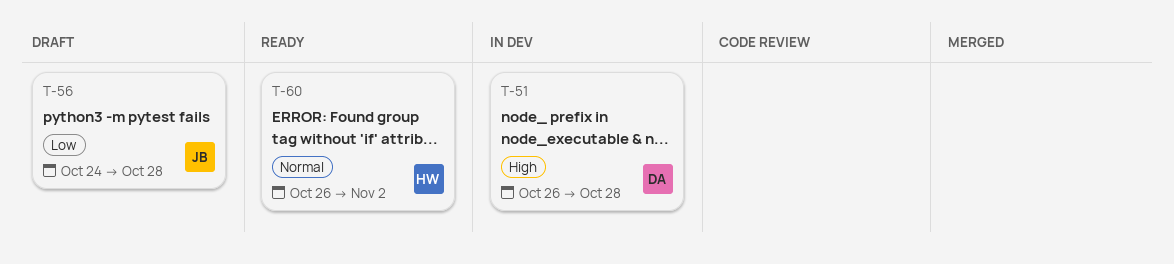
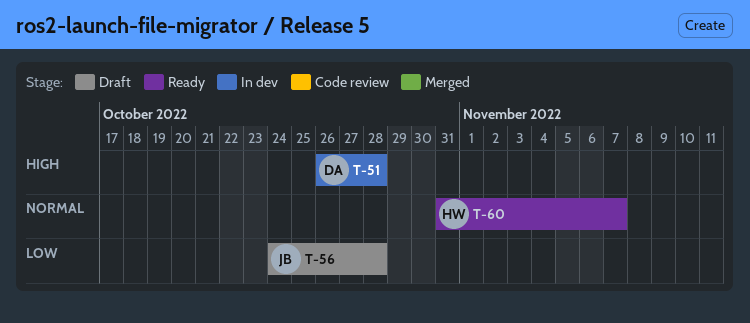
T-60, start: Oct 26 -> Oct 31
T-60, due: Nov 2 -> Nov 7

